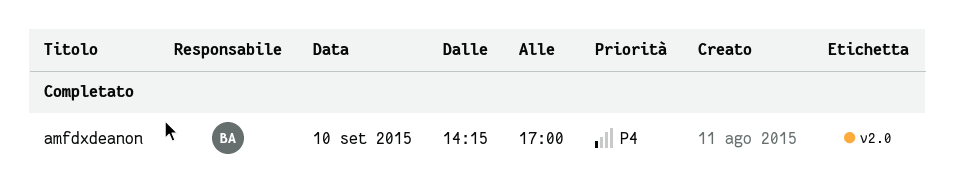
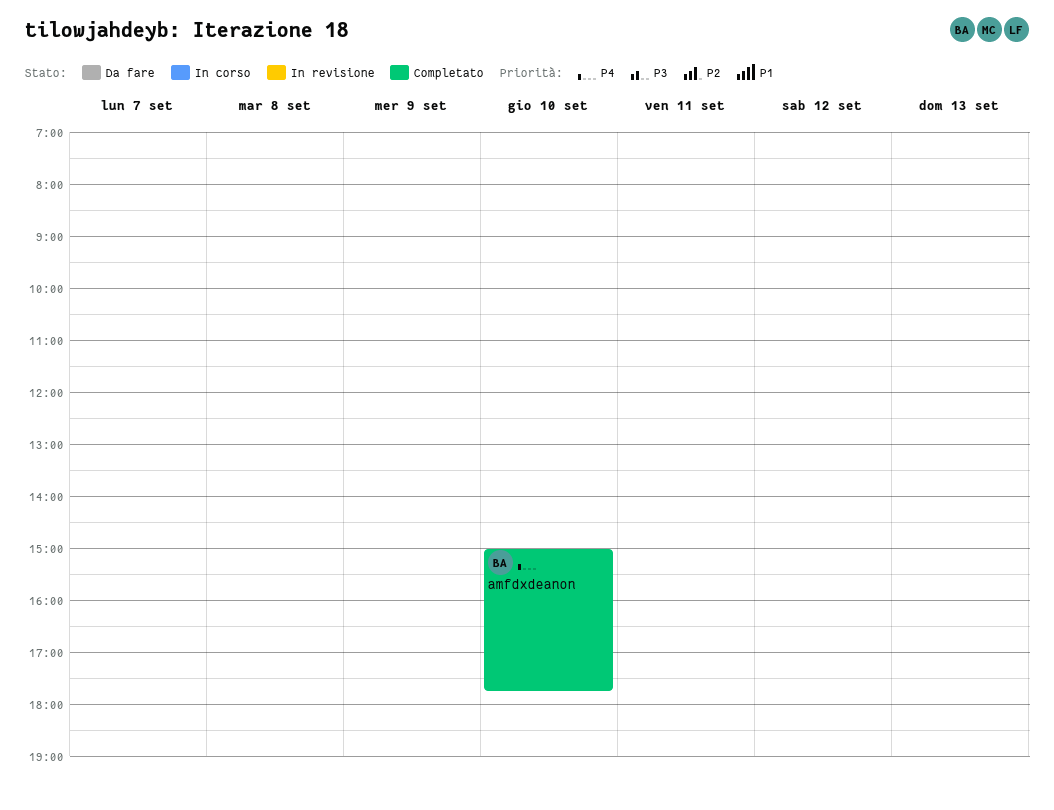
amfdxdeanon, begins: 14:15 -> 15:00
amfdxdeanon, ends: 17:00 -> 17:45

